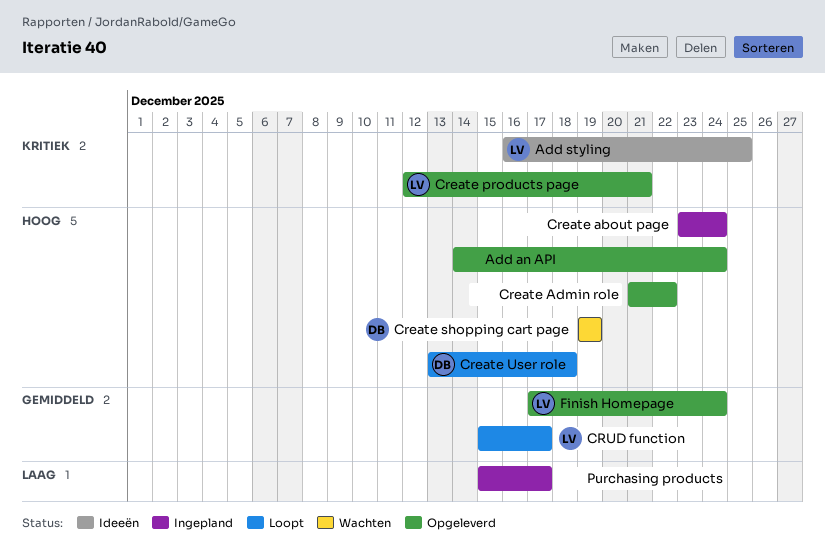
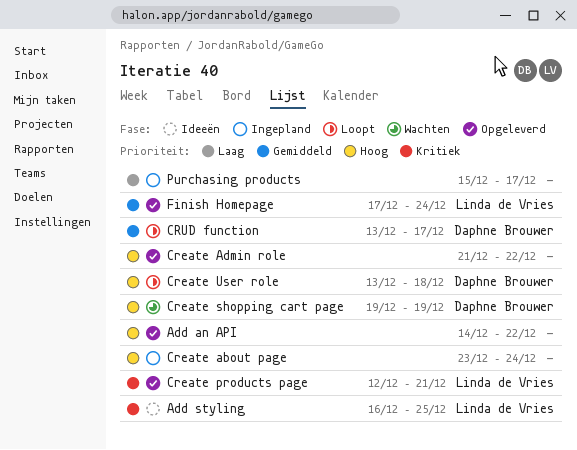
Add an API, due: Dec 24 -> Dec 22
CRUD function, owner: Linda de Vries -> Daphne Brouwer
CRUD function, start: Dec 15 -> Dec 13

